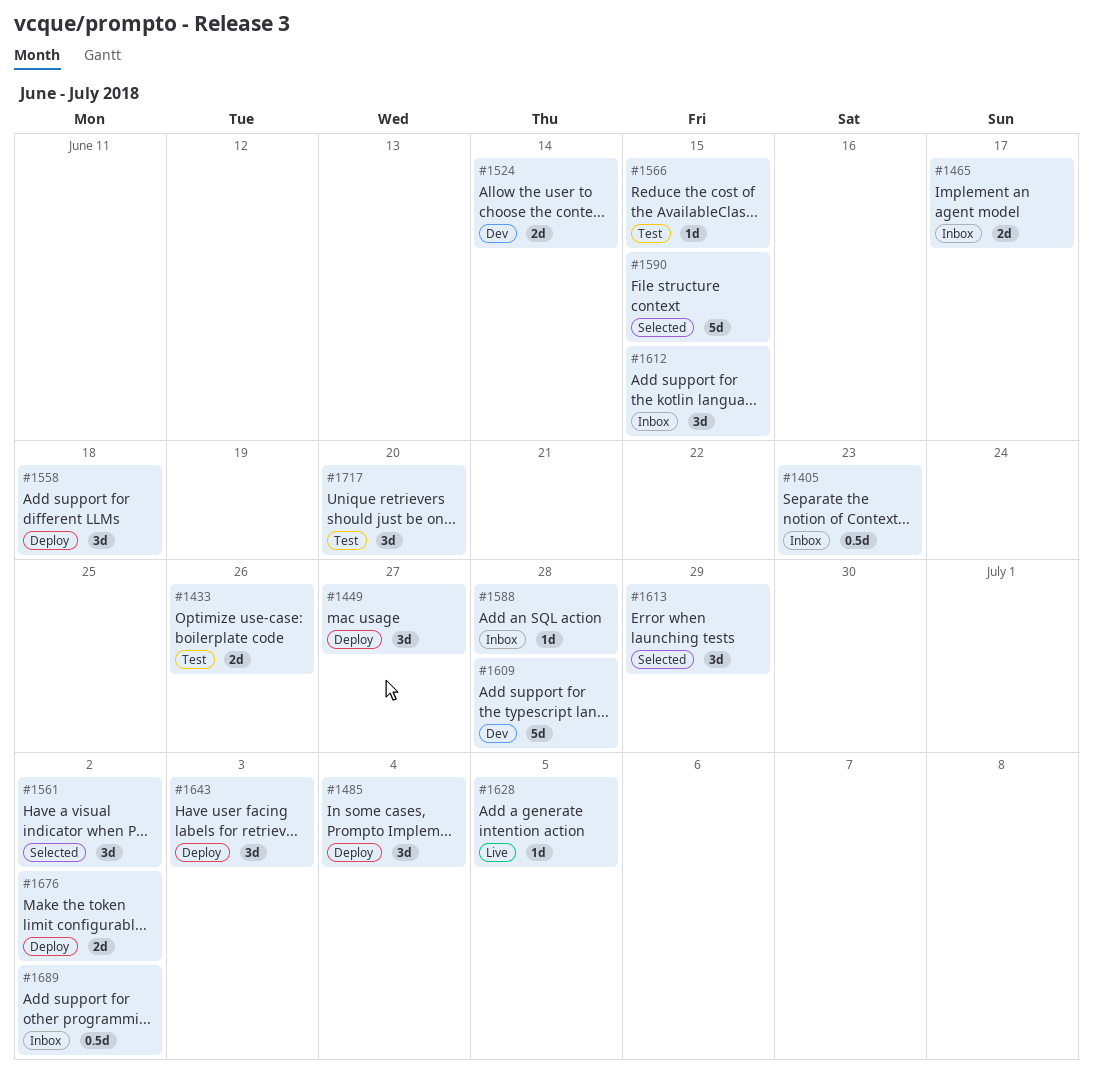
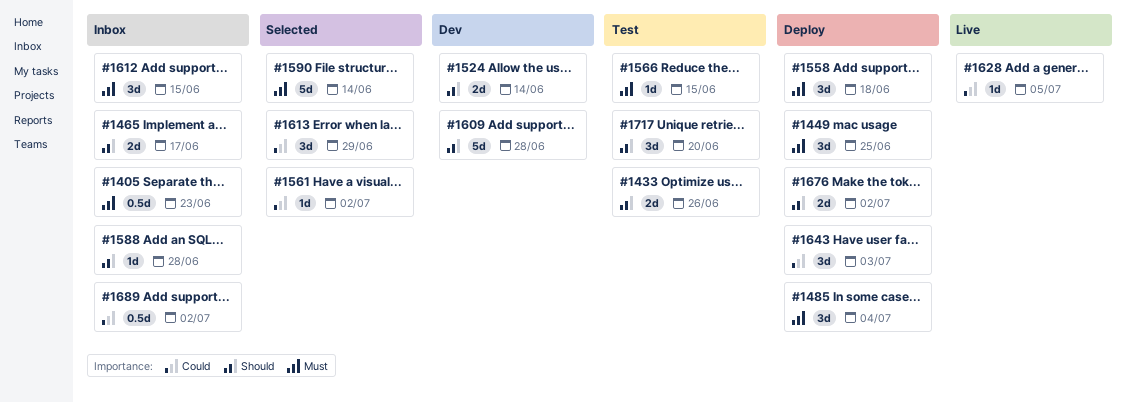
#1449, due: Jun 27 -> Jun 25
#1561, estimate: 3d -> 1d
#1590, due: Jun 15 -> Jun 14

